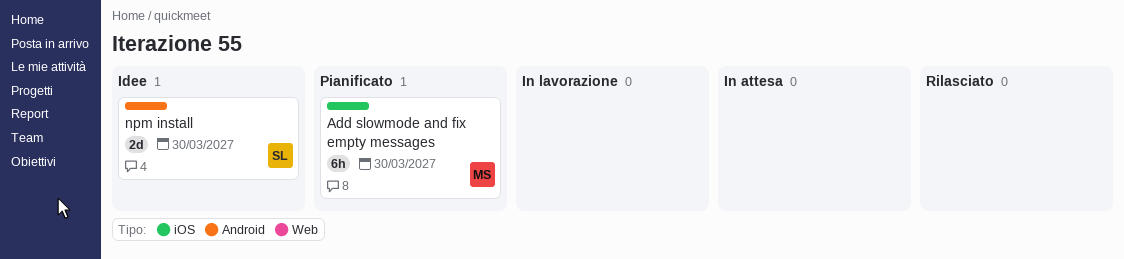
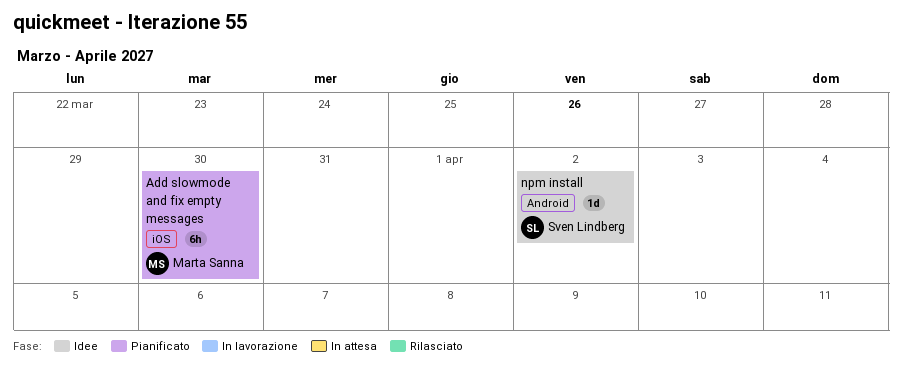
npm install, estimate: 2d -> 1d
npm install, due: Mar 30 -> Apr 2

